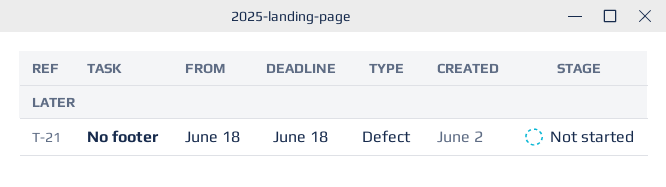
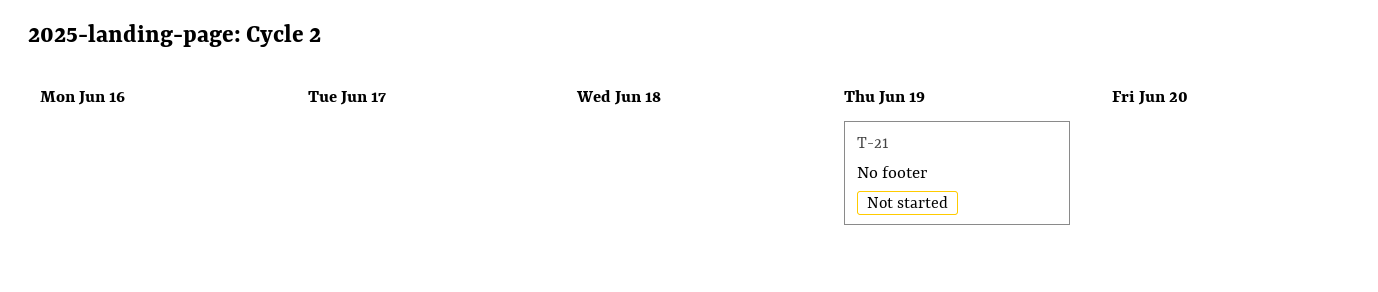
T-21, due: Jun 18 -> Jun 19

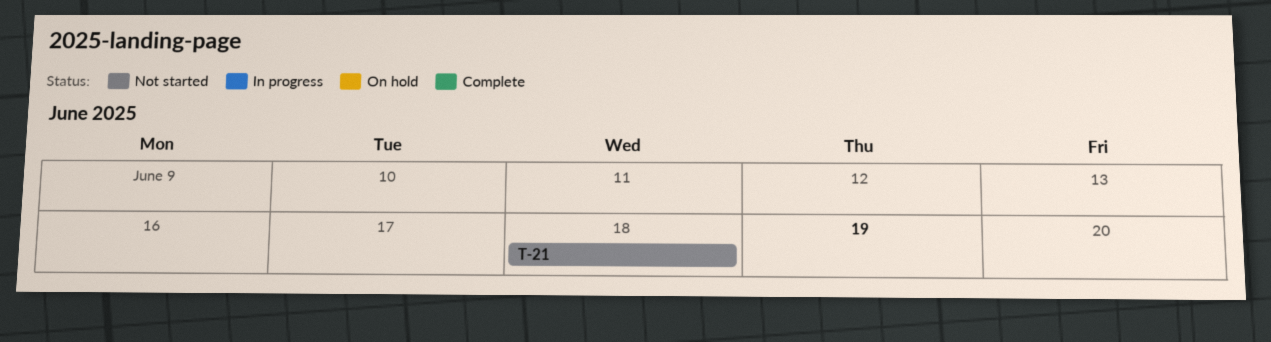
T-21, due: Jun 19 -> Jun 18

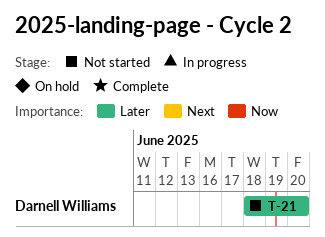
T-21, due: Jun 18 -> Jun 20

